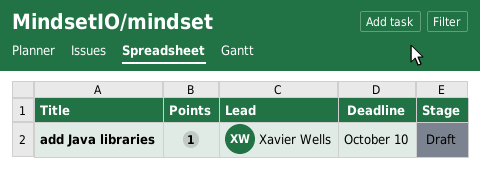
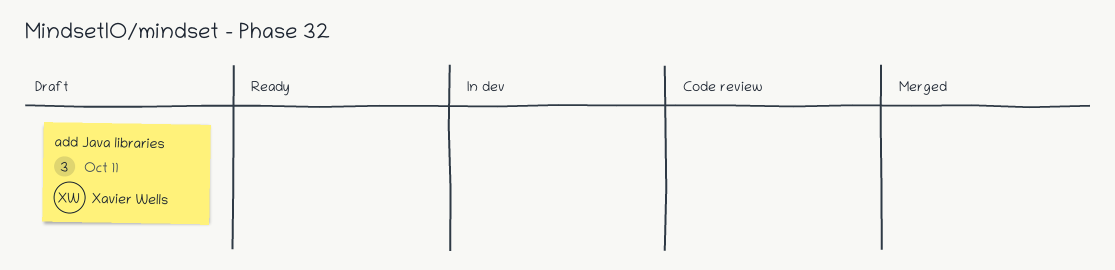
add Java libraries, estimate: 1 -> 3
add Java libraries, due: Oct 10 -> Oct 11

